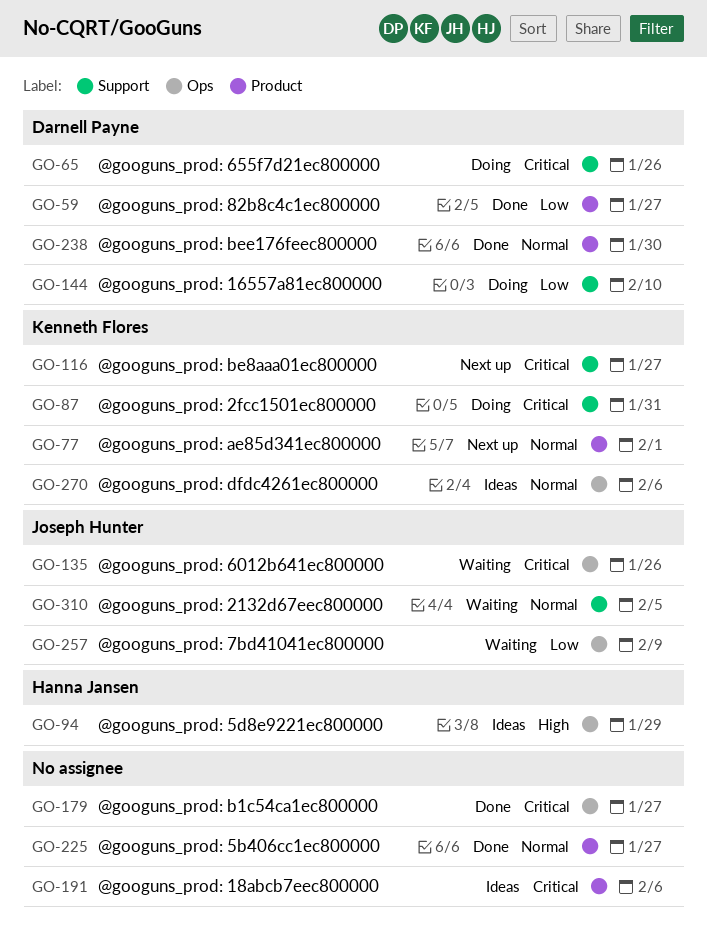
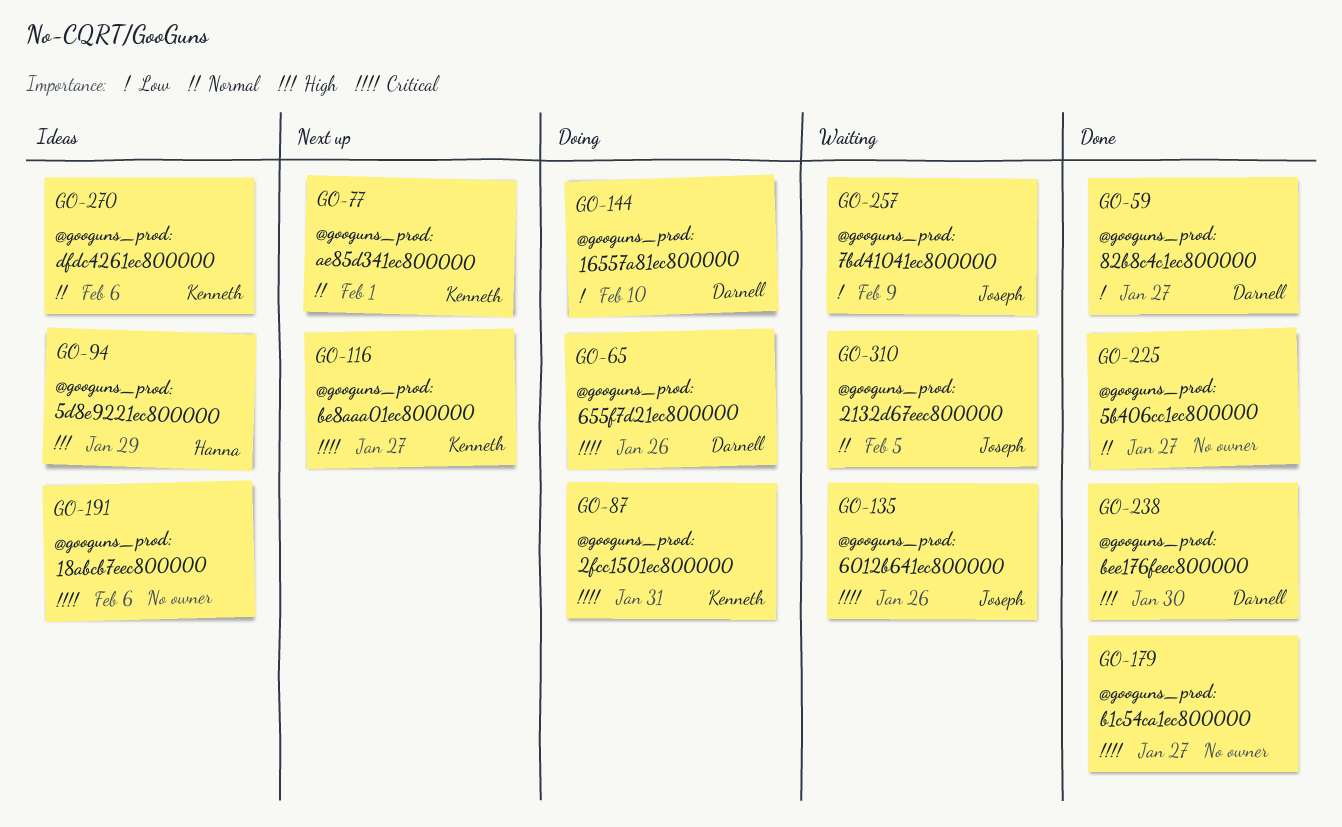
GO-238, priority: Normal -> High

